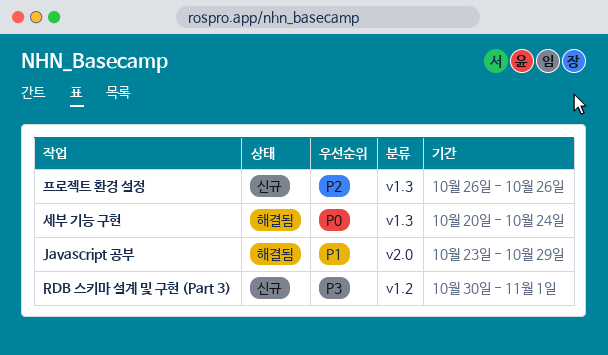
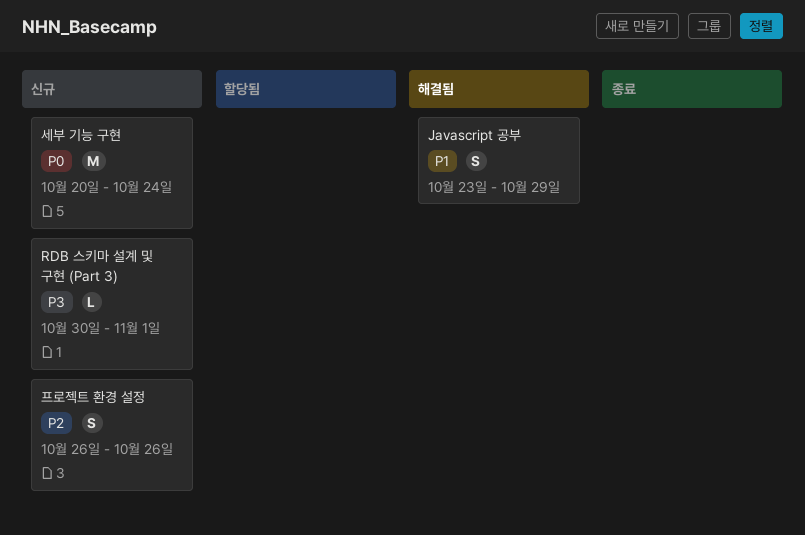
세부 기능 구현, status: 해결됨 -> 신규

